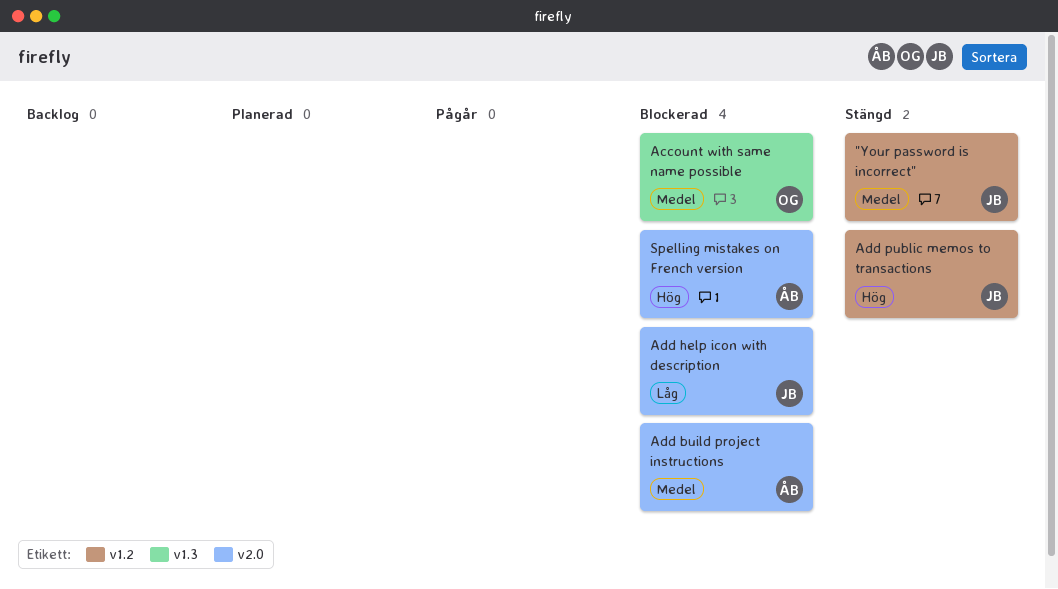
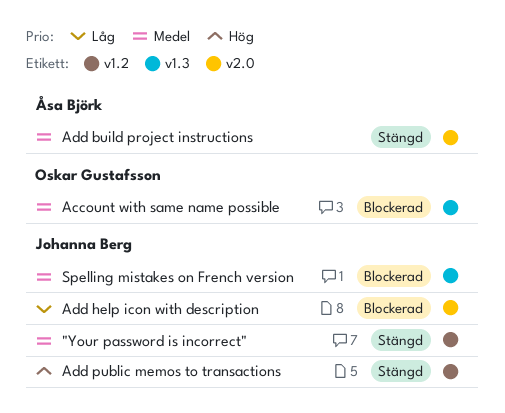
Add build project instructions, status: Blockerad -> Stängd
Spelling mistakes on French version, owner: Åsa Björk -> Johanna Berg
Spelling mistakes on French version, priority: Hög -> Medel
Spelling mistakes on French version, label: v2.0 -> v1.3

